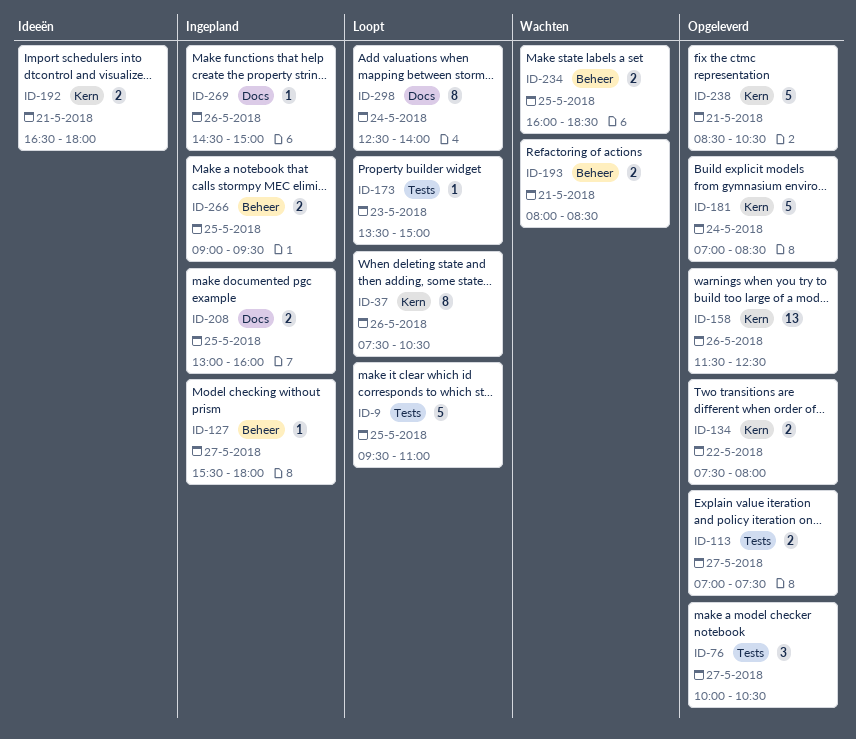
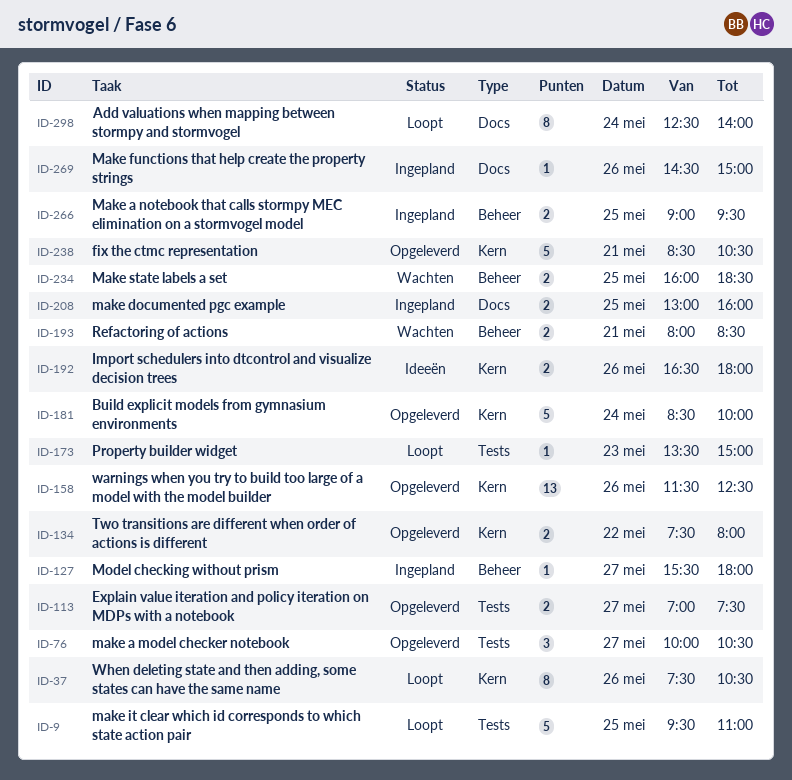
ID-181, begins: 07:00 -> 08:30
ID-181, ends: 08:30 -> 10:00
ID-192, day: May 21 -> May 26

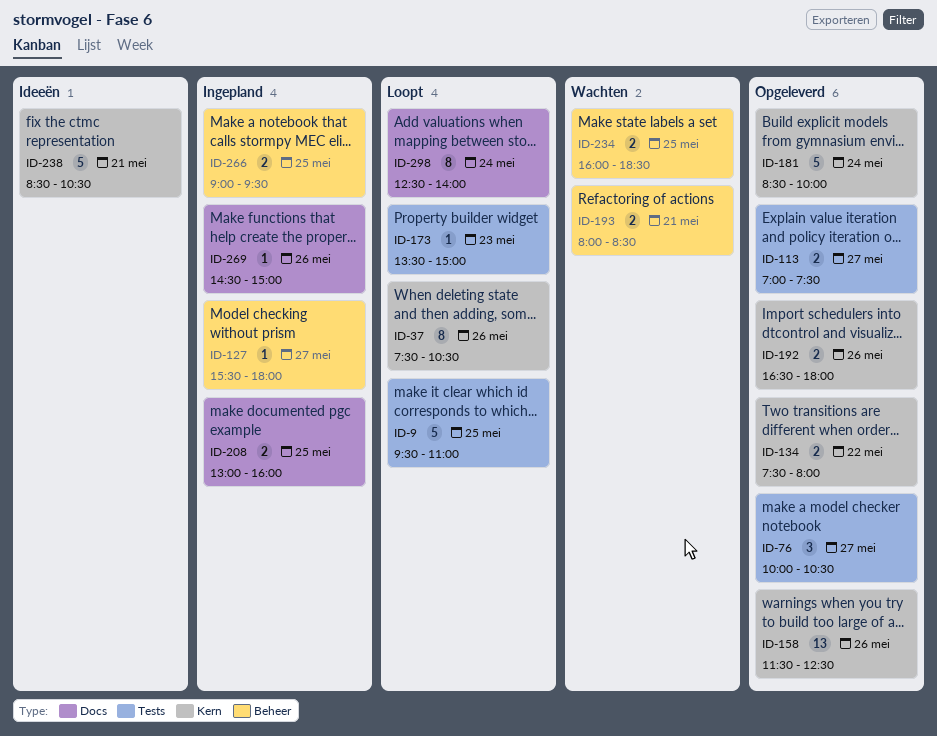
ID-192, status: Ideeën -> Opgeleverd
ID-238, status: Opgeleverd -> Ideeën

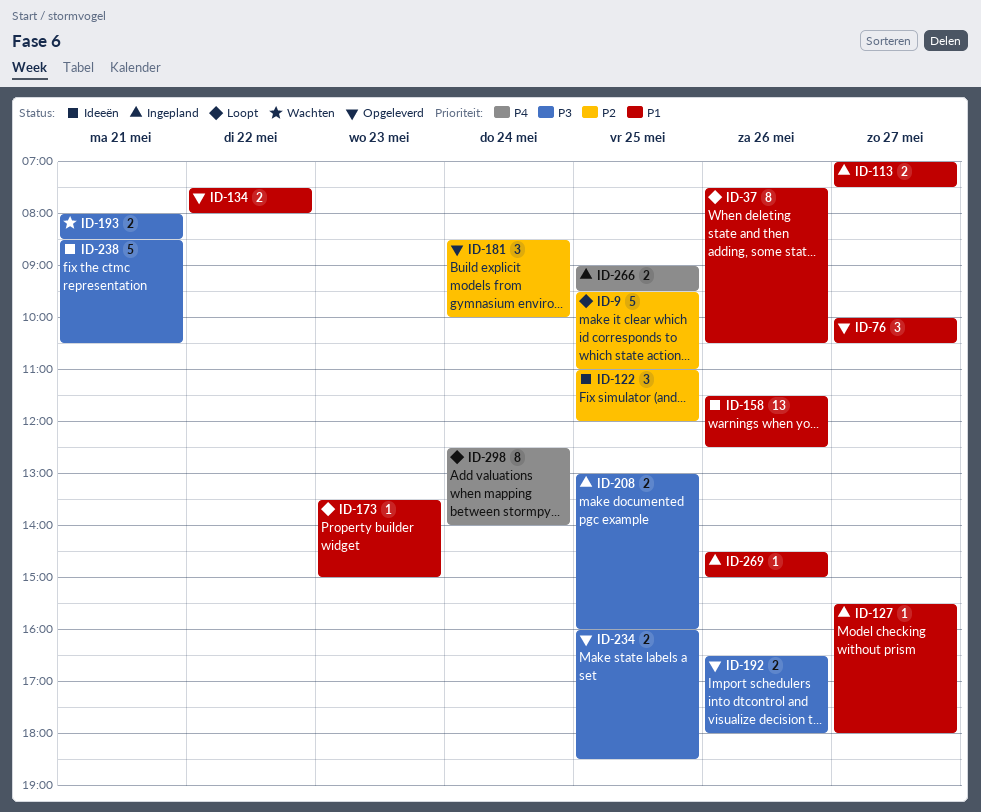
ID-113, status: Opgeleverd -> Ingepland
ID-122: none -> present
ID-158, status: Opgeleverd -> Ideeën
ID-181, estimate: 5 -> 3
ID-234, status: Wachten -> Opgeleverd

